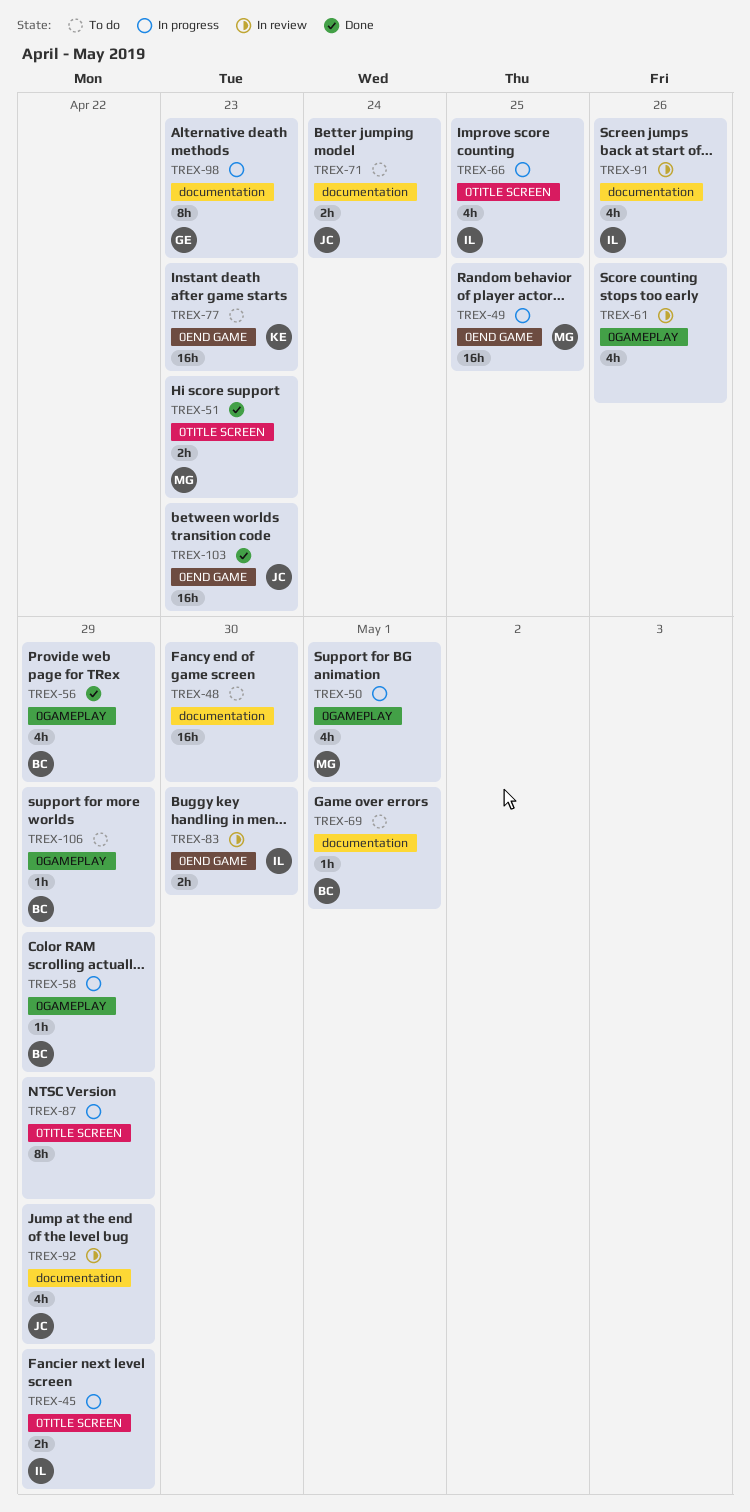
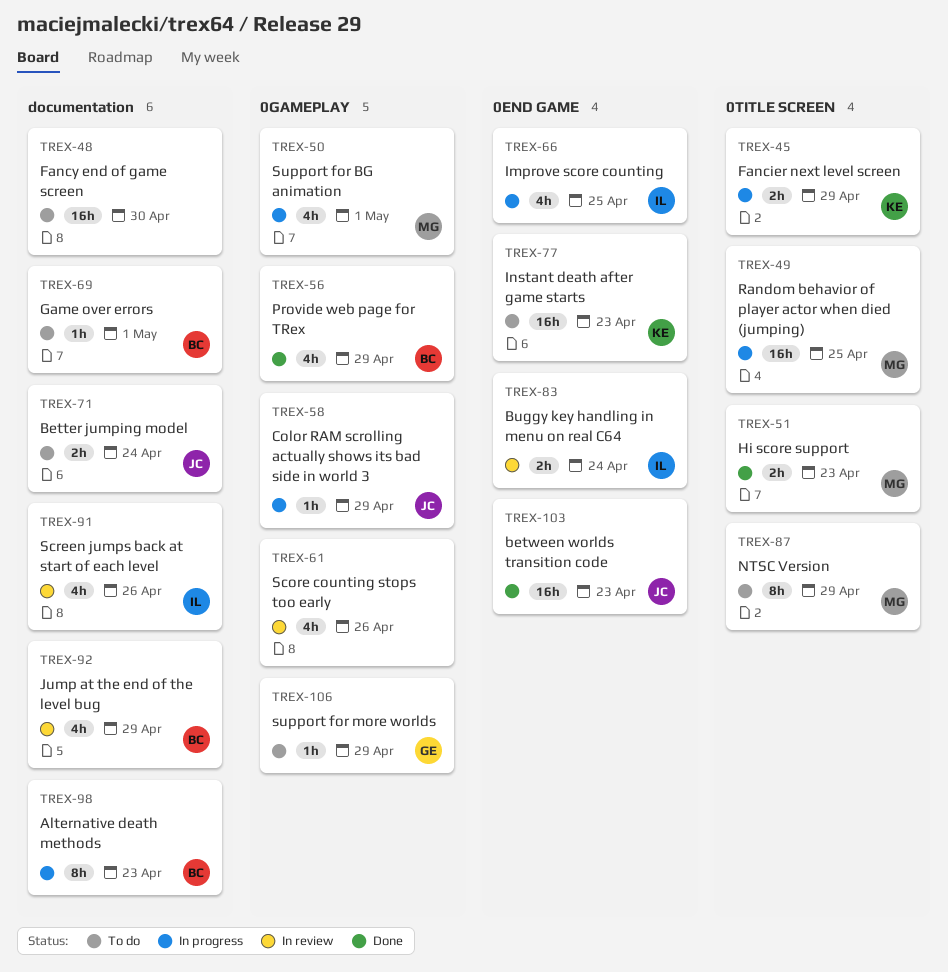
TREX-45, owner: IL -> KE
TREX-49, label: 0END GAME -> 0TITLE SCREEN
TREX-58, owner: BC -> JC
TREX-66, label: 0TITLE SCREEN -> 0END GAME
TREX-83, due: Apr 30 -> Apr 24
TREX-87, status: In progress -> To do
TREX-87, owner: none -> MG
TREX-92, owner: JC -> BC
TREX-98, owner: GE -> BC
TREX-106, owner: BC -> GE

